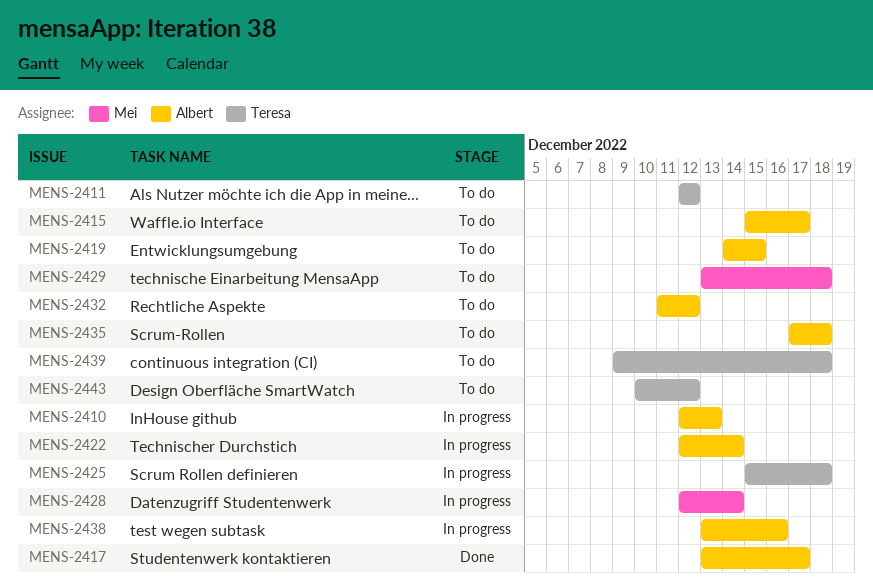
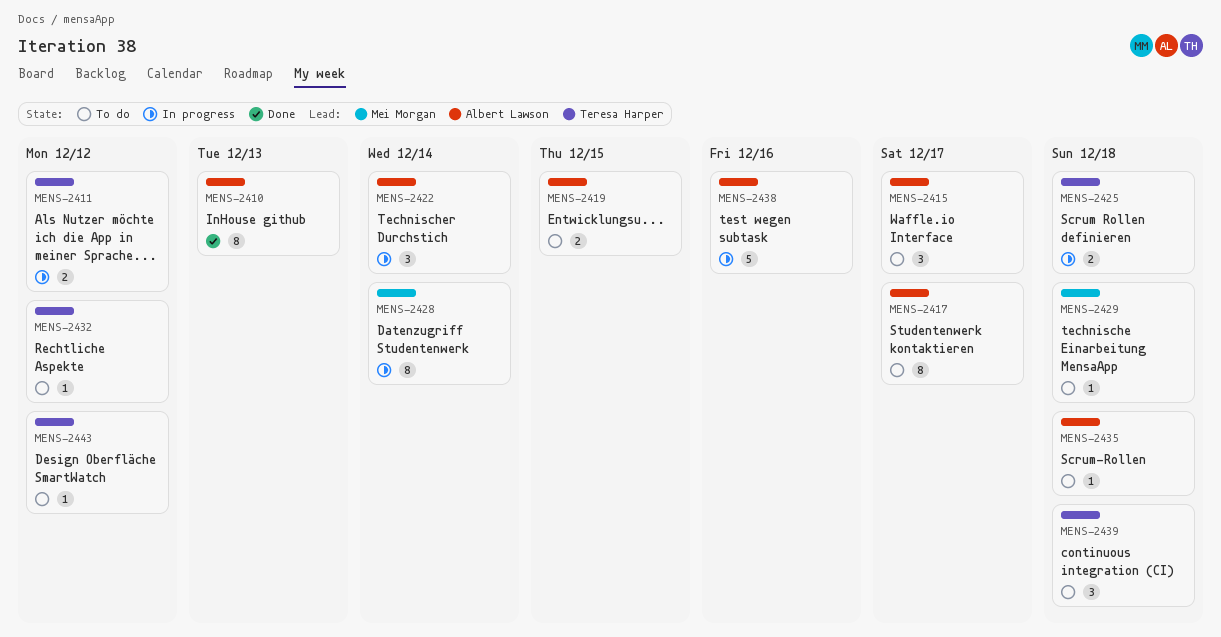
MENS-2410, status: In progress -> Done
MENS-2411, status: To do -> In progress
MENS-2417, status: Done -> To do
MENS-2432, owner: Albert Lawson -> Teresa Harper

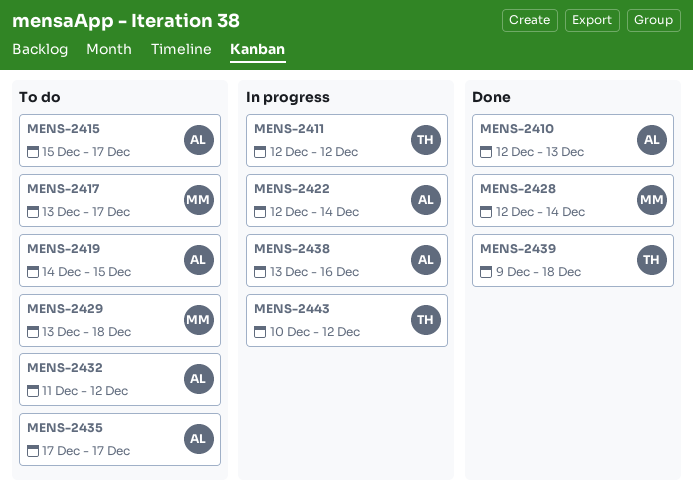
MENS-2417, owner: Albert Lawson -> Mei Morgan
MENS-2425: present -> none
MENS-2428, status: In progress -> Done
MENS-2432, owner: Teresa Harper -> Albert Lawson
MENS-2435, due: Dec 18 -> Dec 17
MENS-2439, status: To do -> Done
MENS-2443, status: To do -> In progress

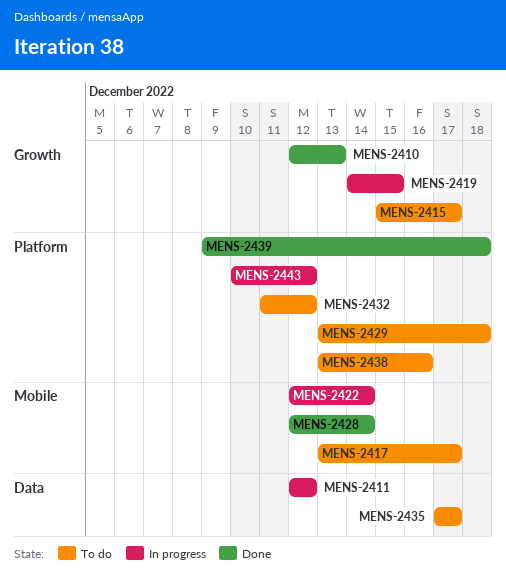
MENS-2419, status: To do -> In progress
MENS-2438, status: In progress -> To do

